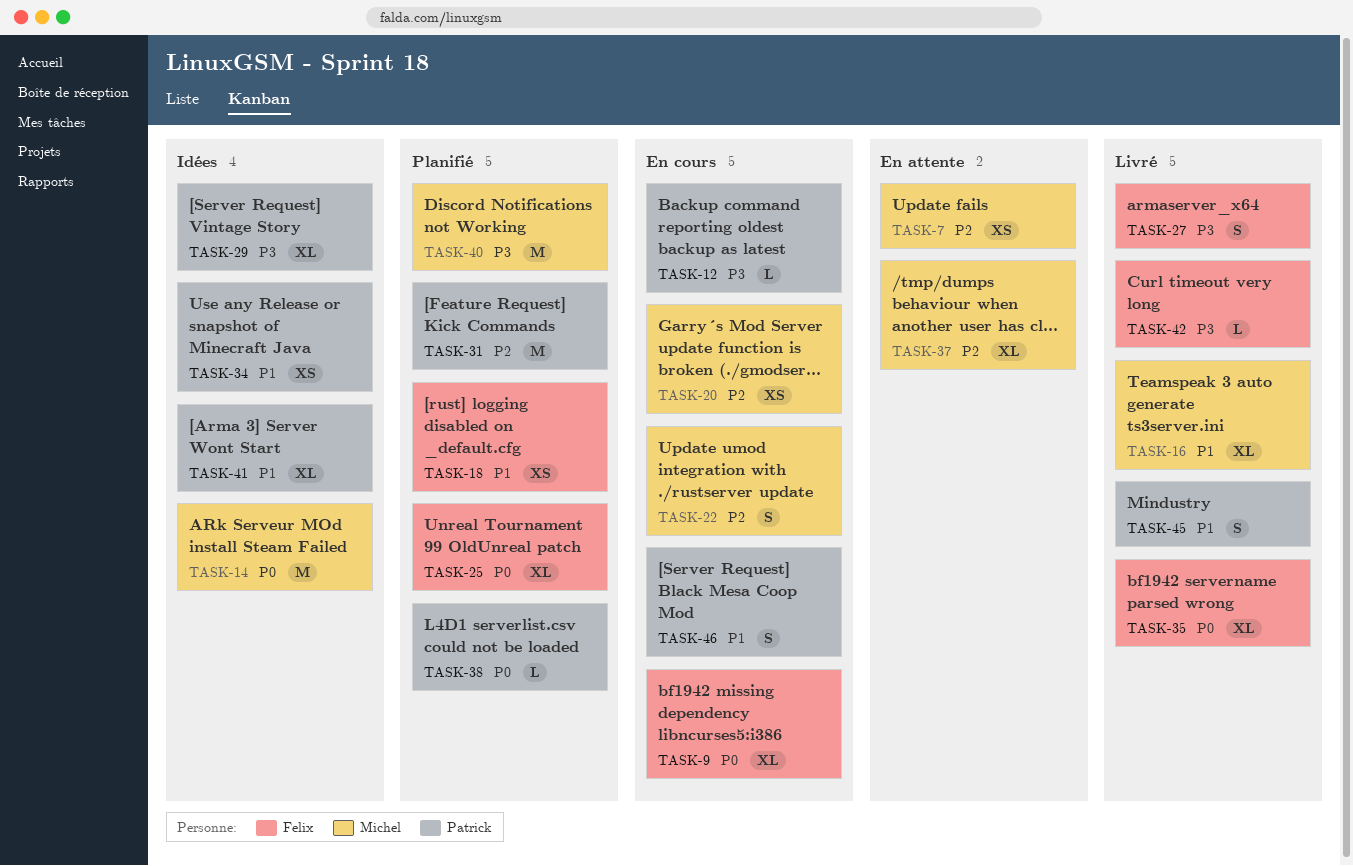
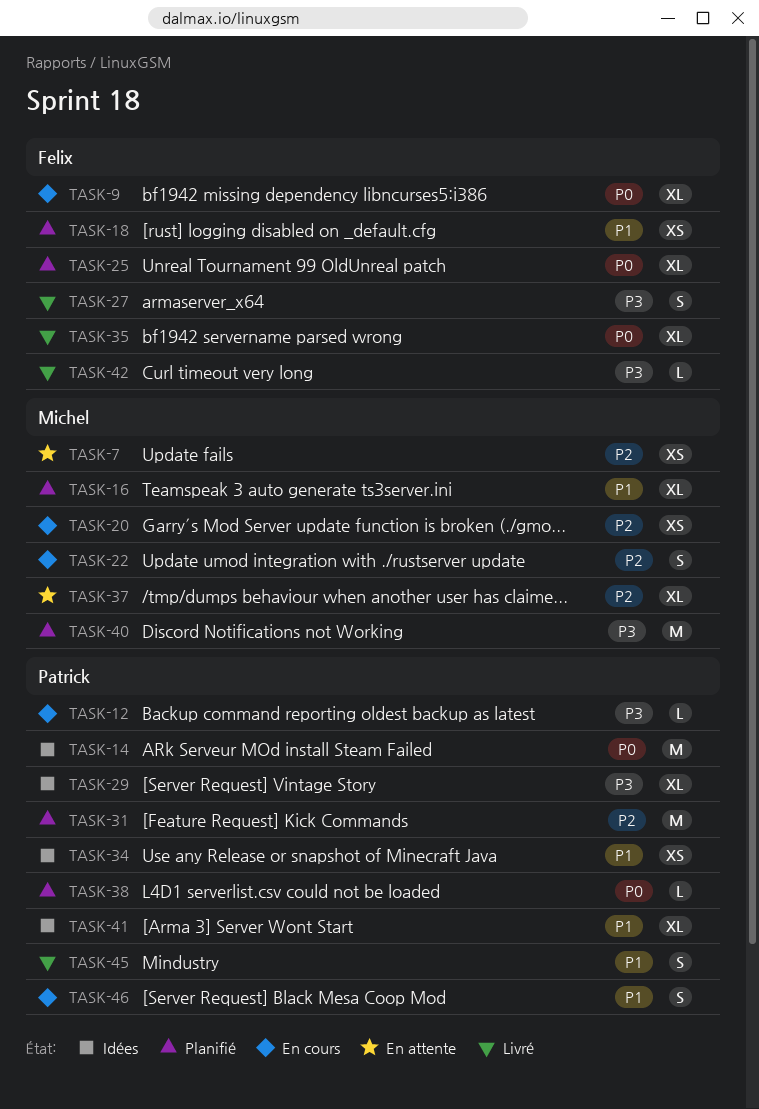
TASK-14, owner: Michel -> Patrick
TASK-16, status: Livré -> Planifié

